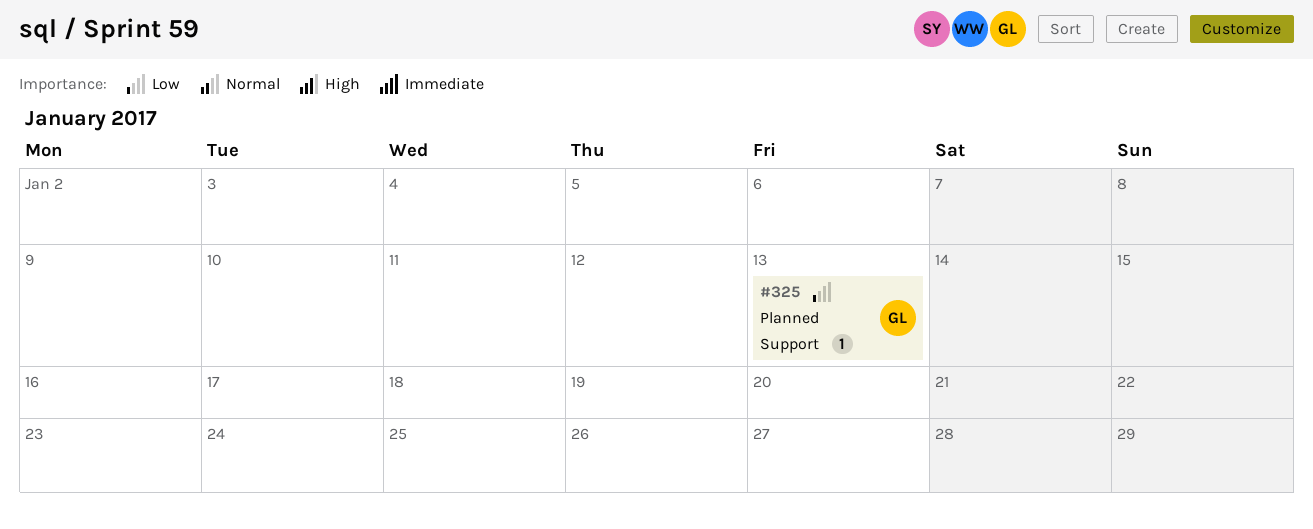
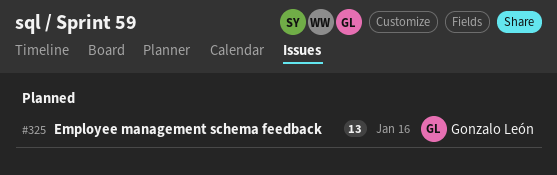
#325, estimate: 1 -> 13
#325, due: Jan 13 -> Jan 16

